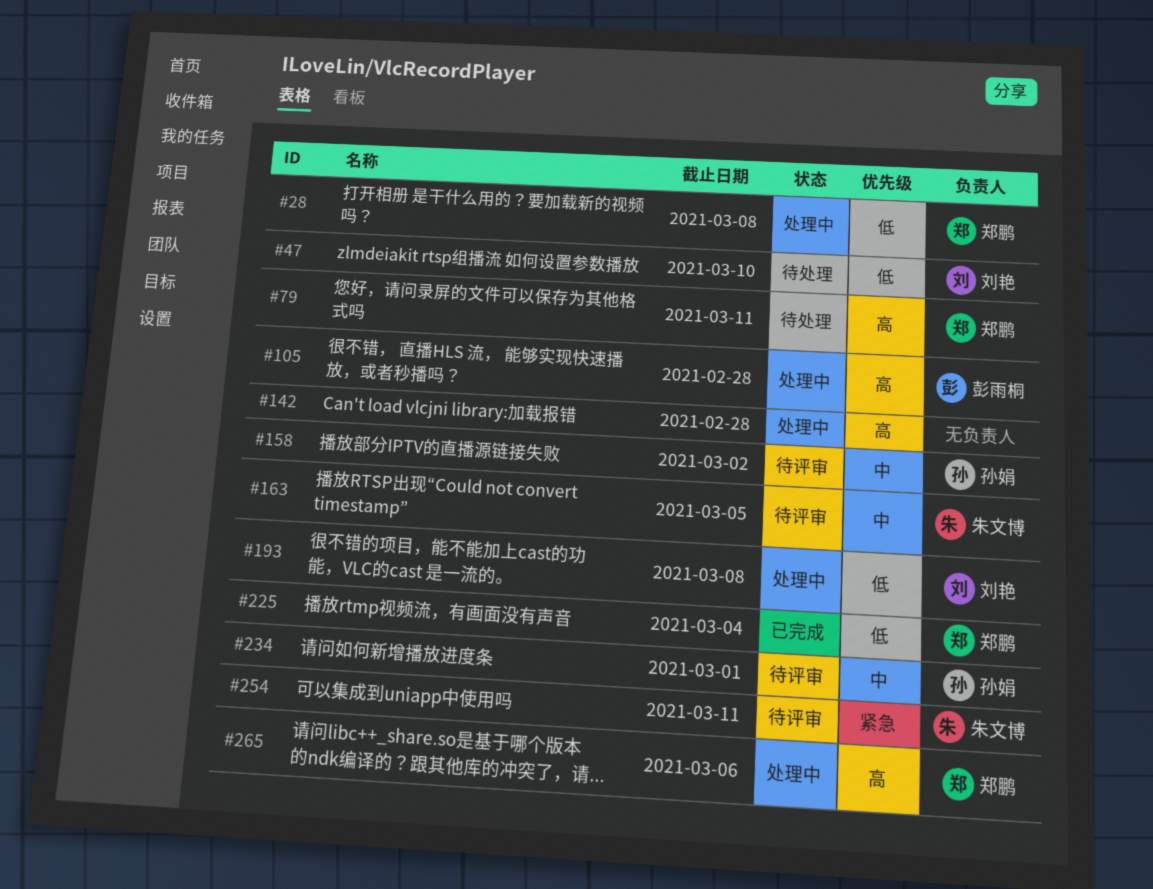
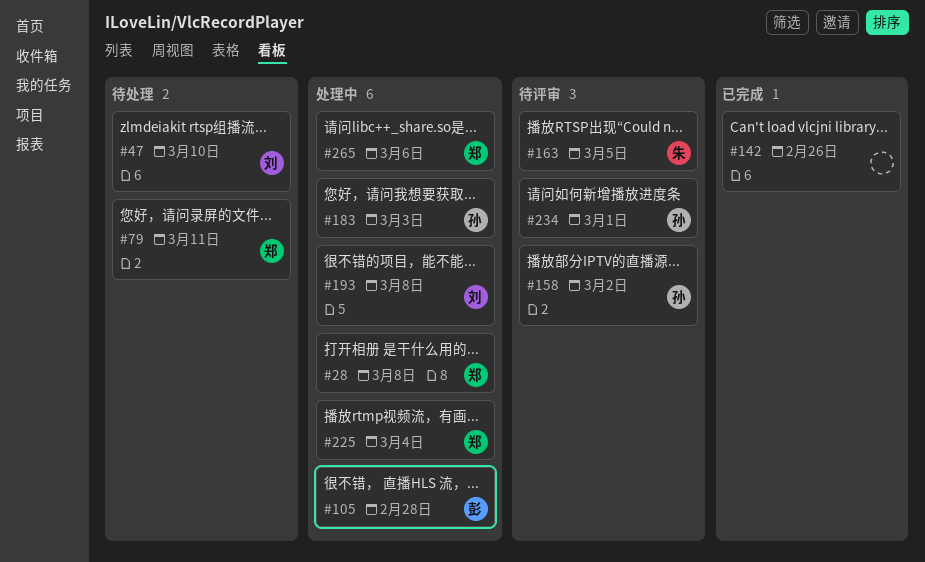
#142, status: 处理中 -> 已完成
#142, due: Feb 28 -> Feb 26
#183: none -> present
#225, status: 已完成 -> 处理中
#254: present -> none

